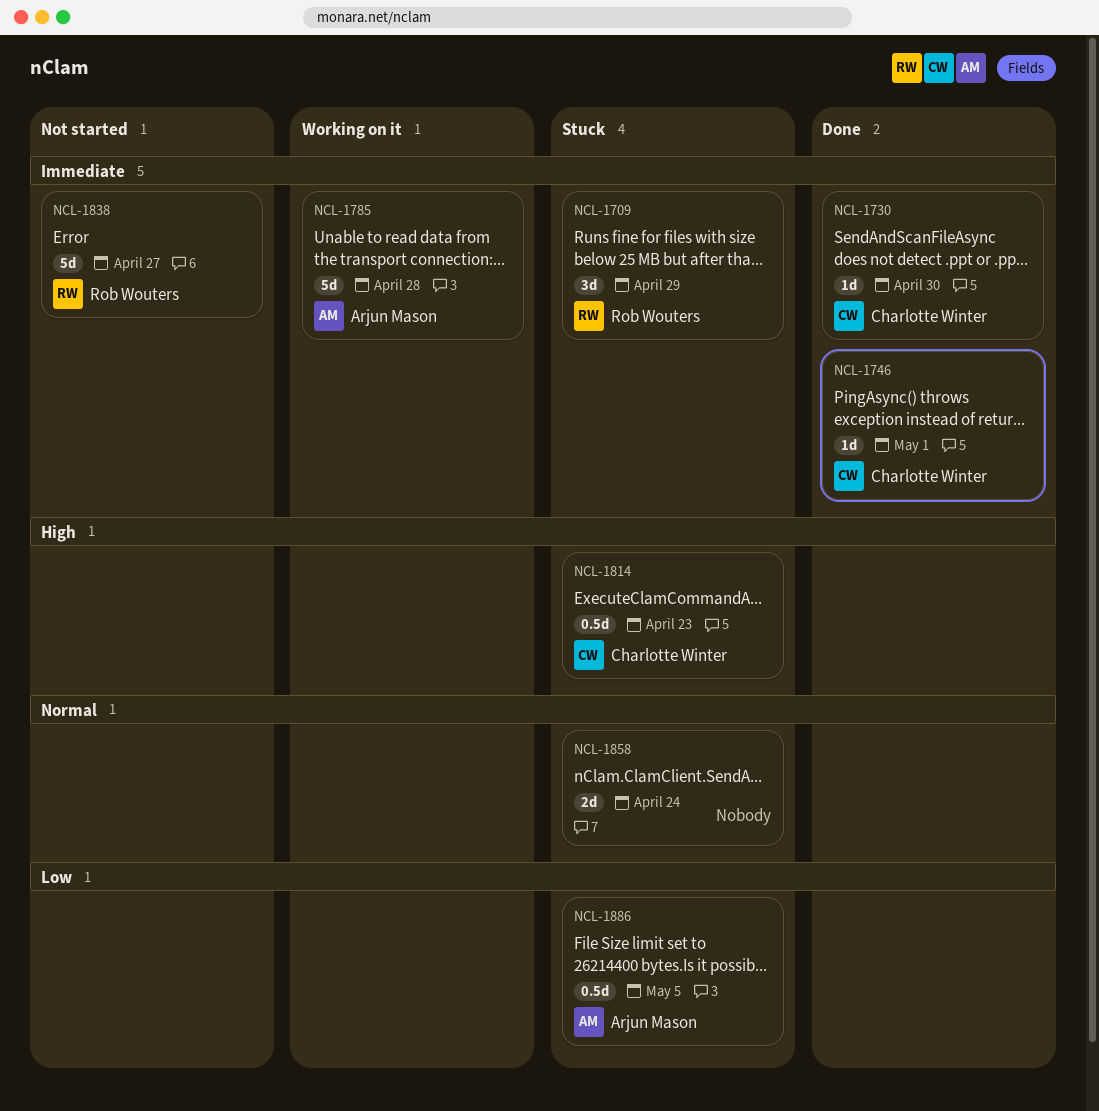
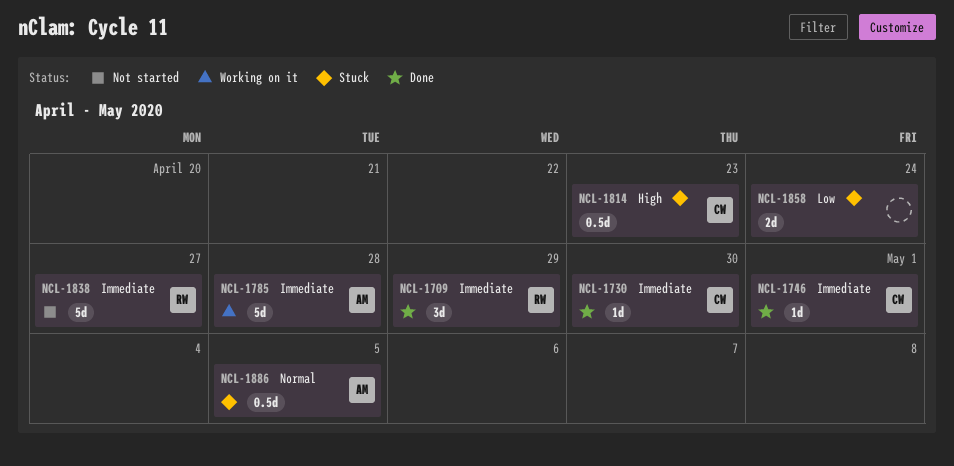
NCL-1709, status: Stuck -> Done
NCL-1858, priority: Normal -> Low
NCL-1886, priority: Low -> Normal

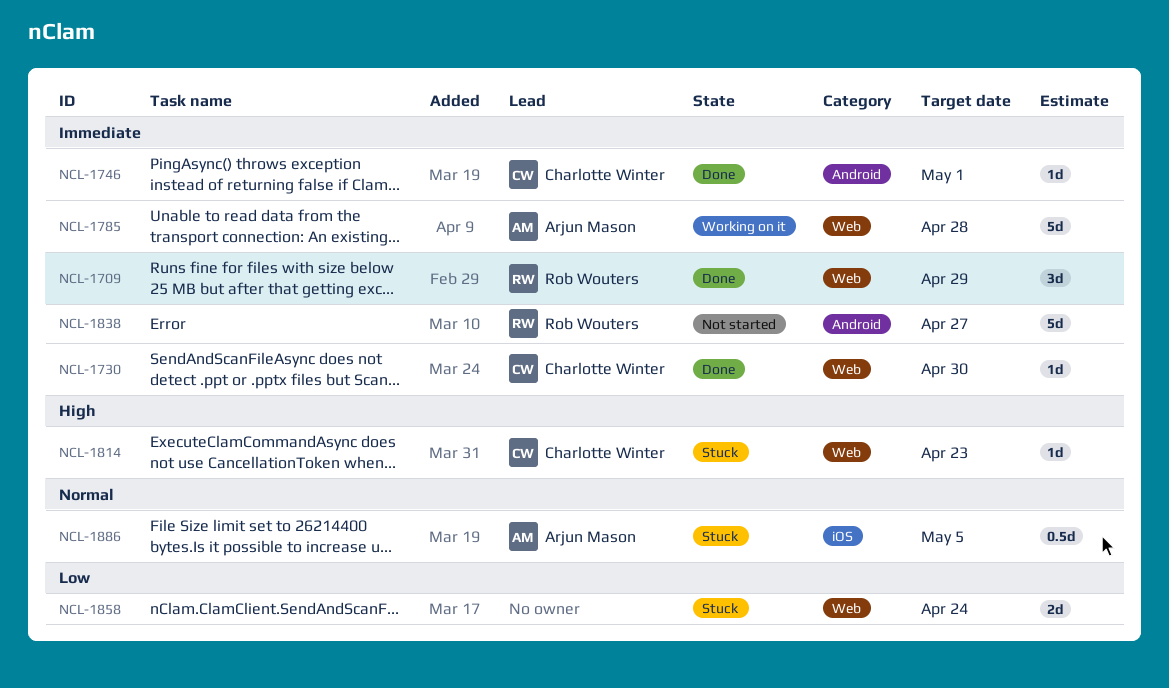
NCL-1814, estimate: 0.5d -> 1d

